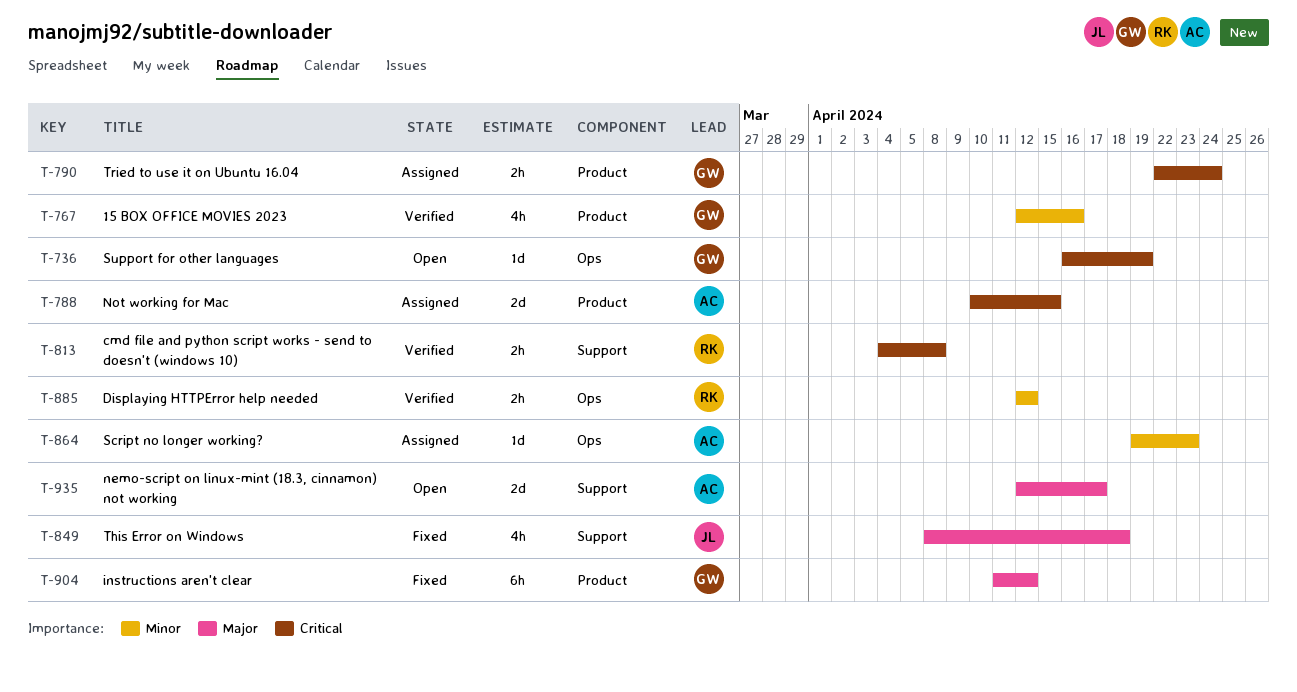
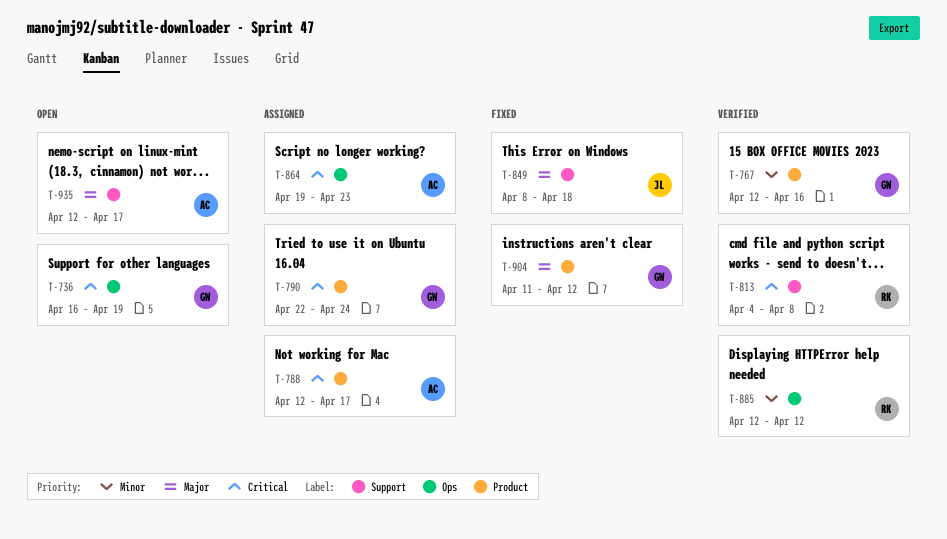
T-788, start: Apr 10 -> Apr 12
T-788, due: Apr 15 -> Apr 17
T-864, priority: Minor -> Critical

